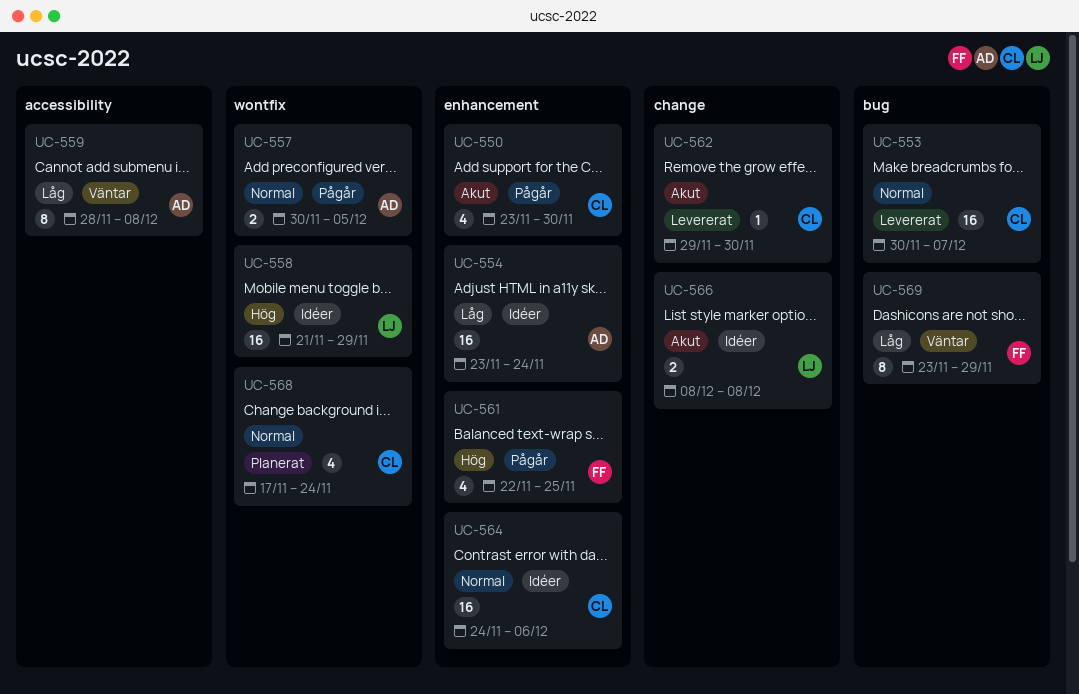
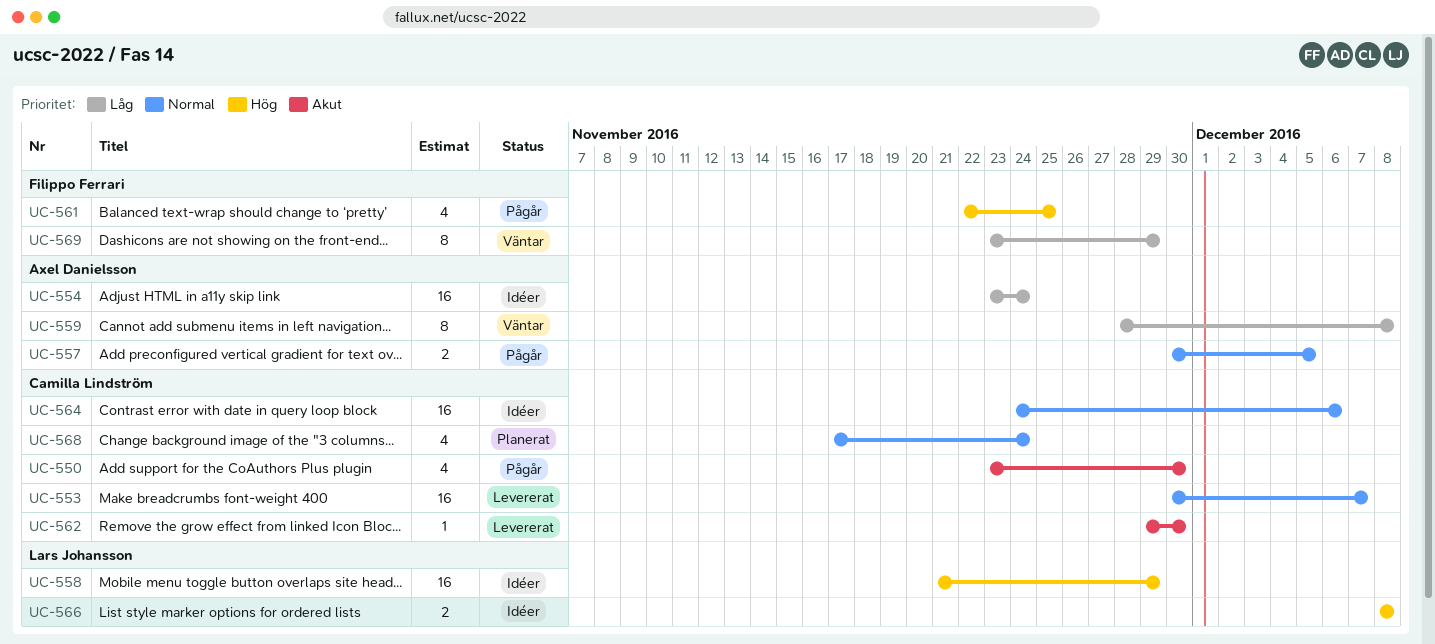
UC-566, priority: Akut -> Hög

